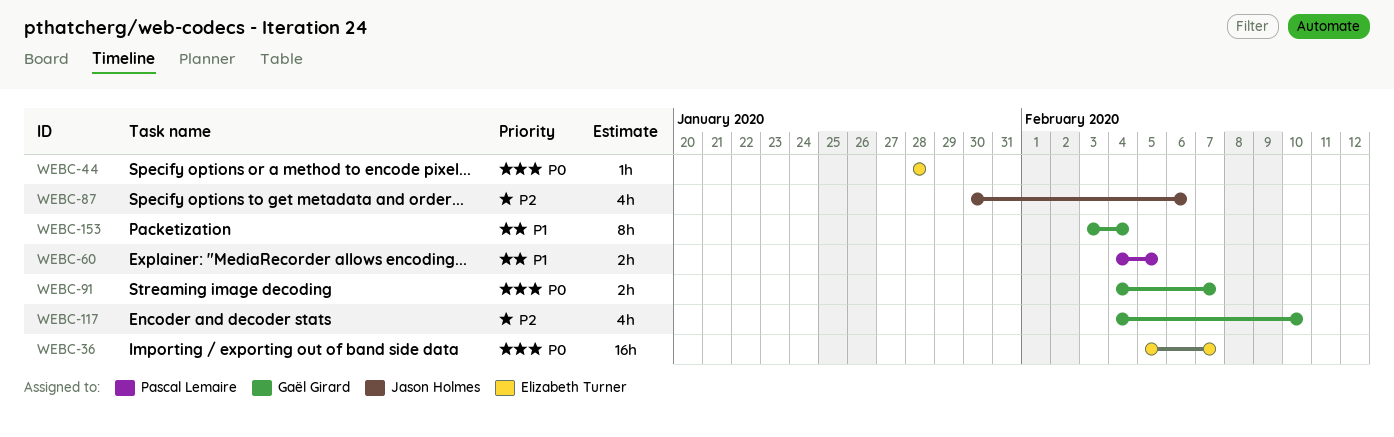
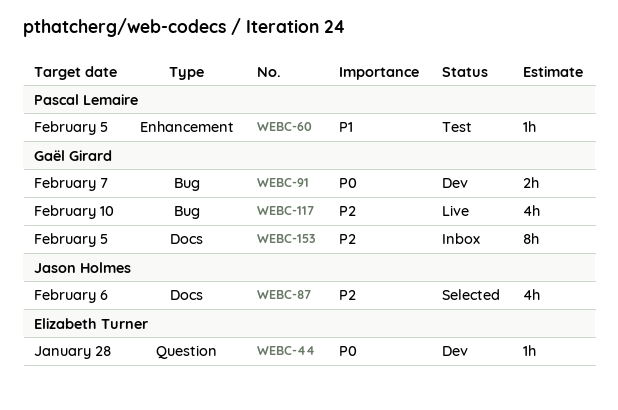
WEBC-36: present -> none
WEBC-60, estimate: 2h -> 1h
WEBC-153, priority: P1 -> P2
WEBC-153, due: Feb 4 -> Feb 5

